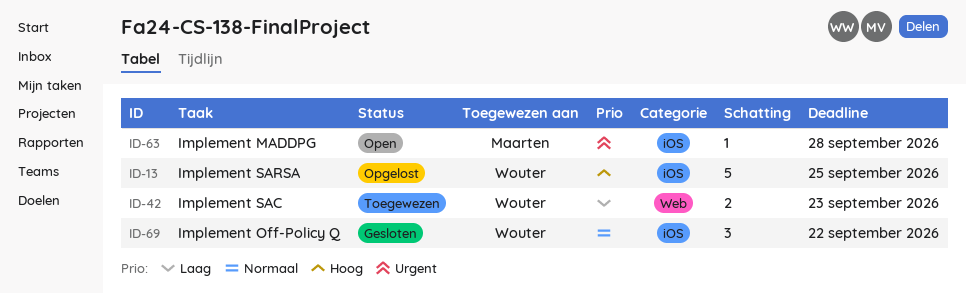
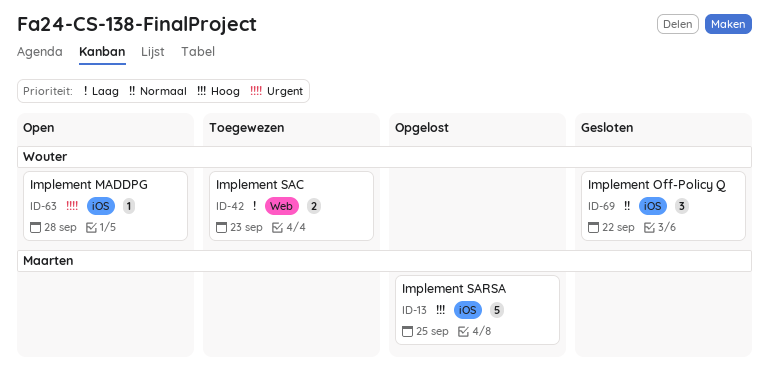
ID-13, owner: Wouter -> Maarten
ID-63, owner: Maarten -> Wouter

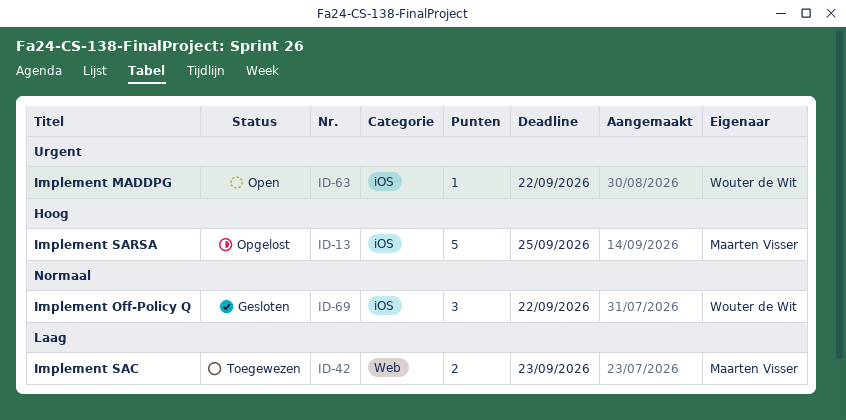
ID-42, owner: Wouter de Wit -> Maarten Visser
ID-63, due: Sep 28 -> Sep 22

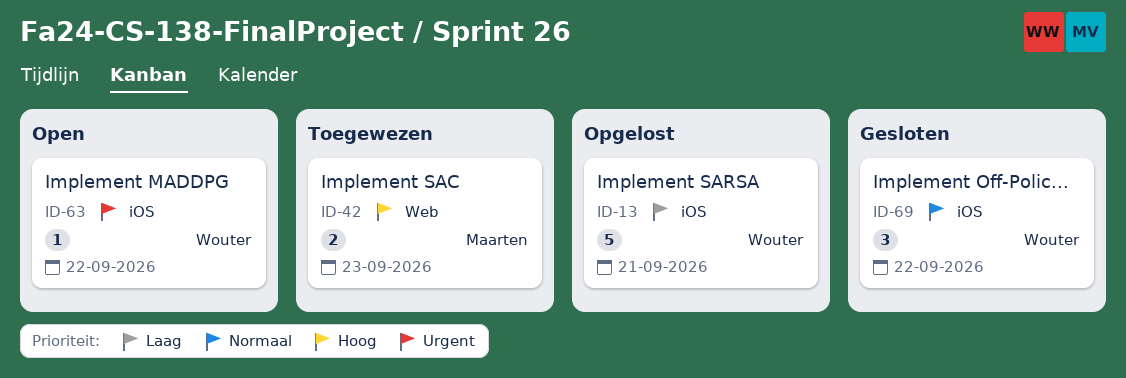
ID-13, owner: Maarten Visser -> Wouter de Wit
ID-13, priority: Hoog -> Laag
ID-13, due: Sep 25 -> Sep 21
ID-42, priority: Laag -> Hoog

